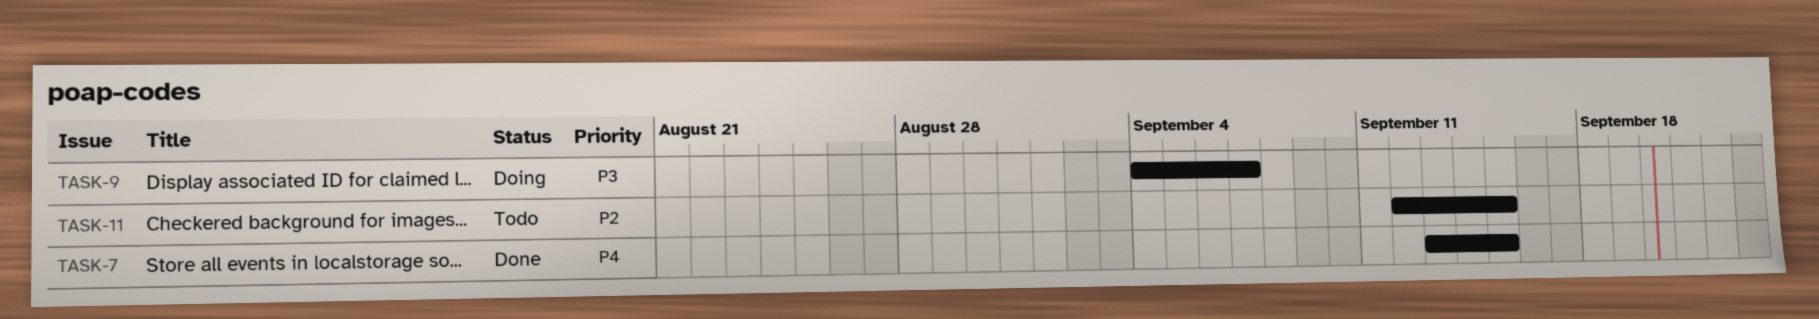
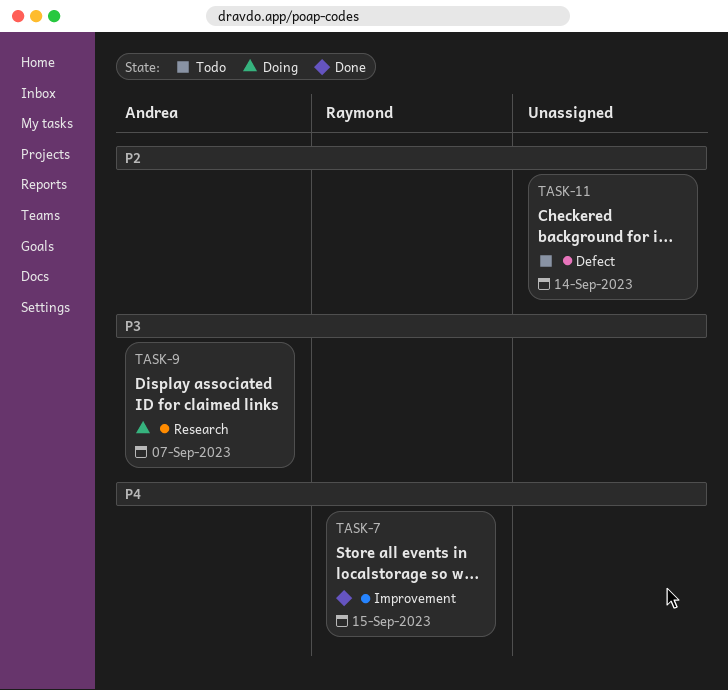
TASK-11, due: Sep 15 -> Sep 14

